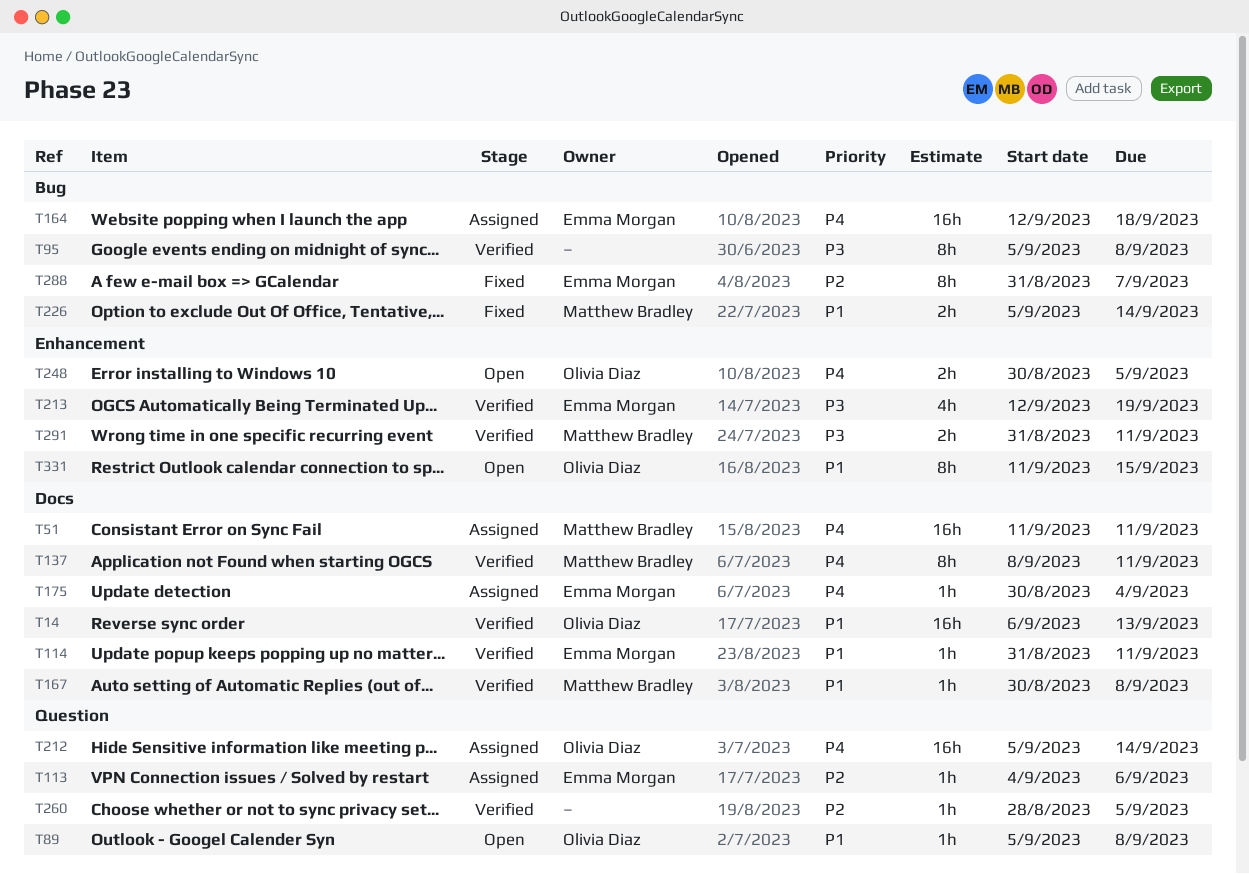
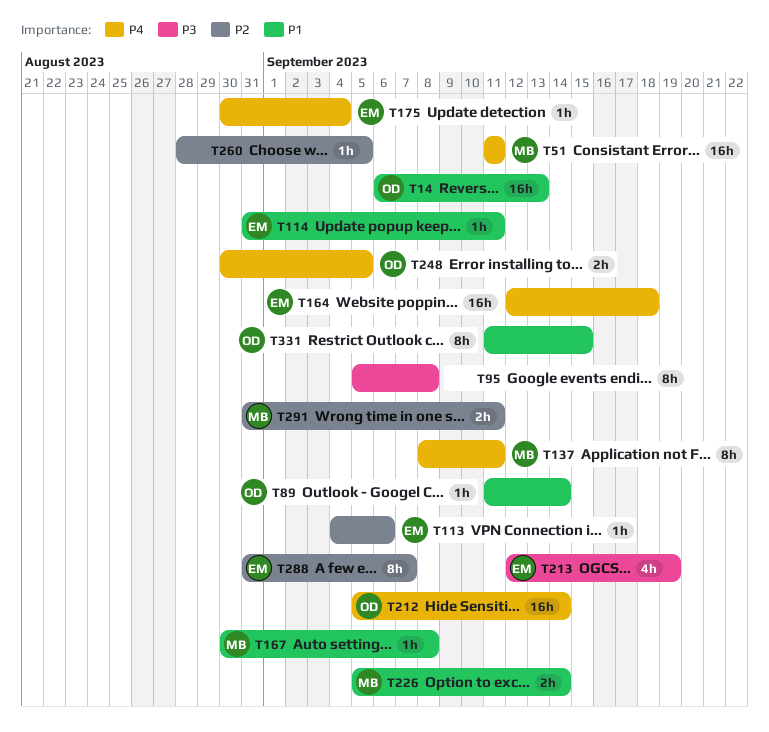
T89, start: Sep 5 -> Sep 11
T89, due: Sep 8 -> Sep 14
T291, priority: P3 -> P2

